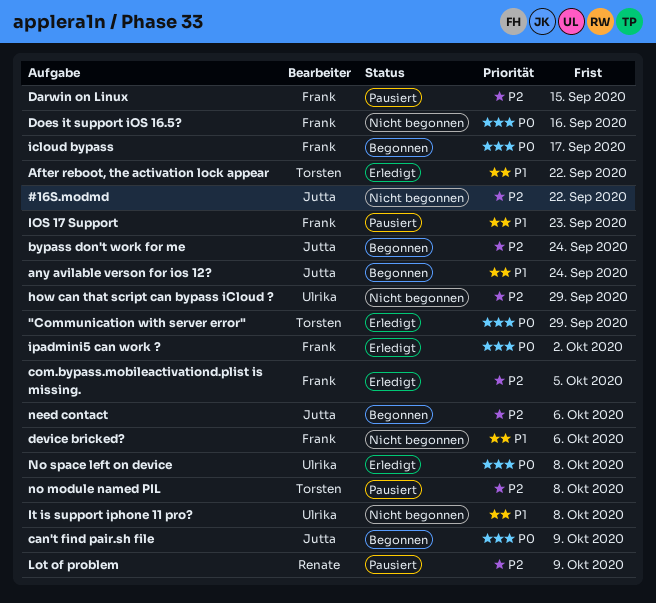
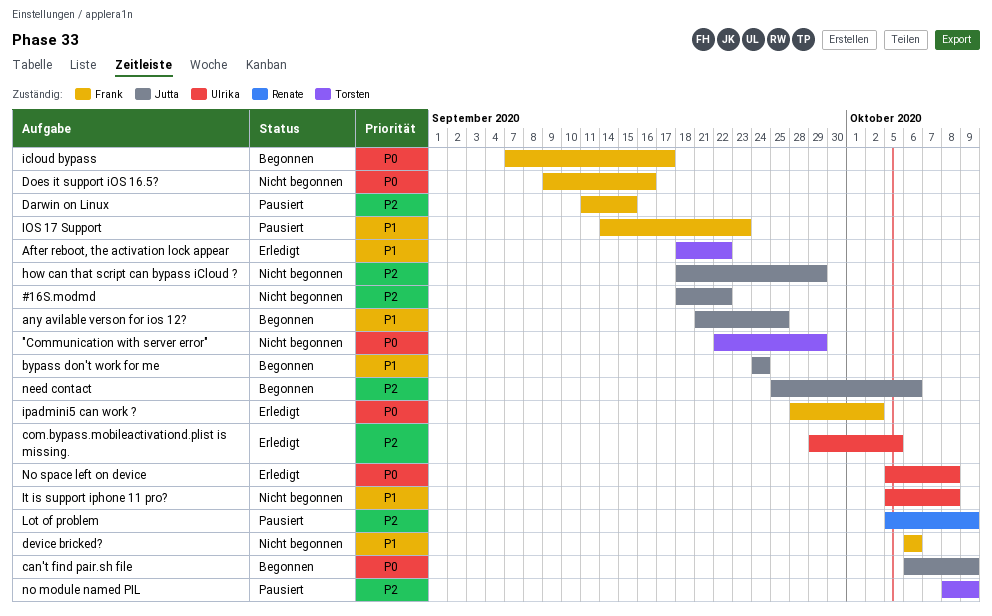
"Communication with server error", status: Erledigt -> Nicht begonnen
any avilable verson for ios 12?, due: Sep 24 -> Sep 25
bypass don't work for me, priority: P2 -> P1
com.bypass.mobileactivationd.plist is missing., owner: Frank -> Ulrika
how can that script can bypass iCloud ?, owner: Ulrika -> Jutta
no module named PIL, due: Oct 8 -> Oct 9

